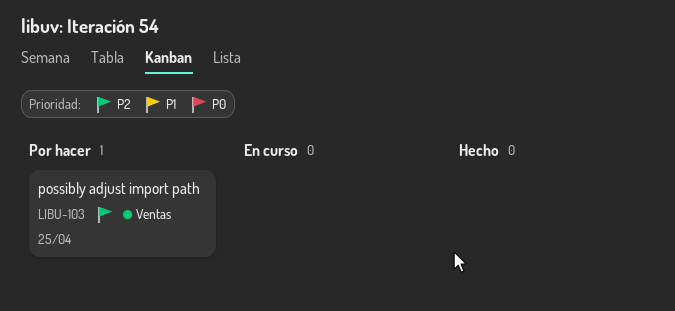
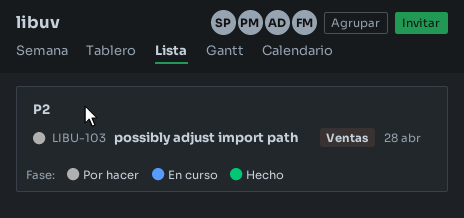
LIBU-103, due: Apr 25 -> Apr 28

